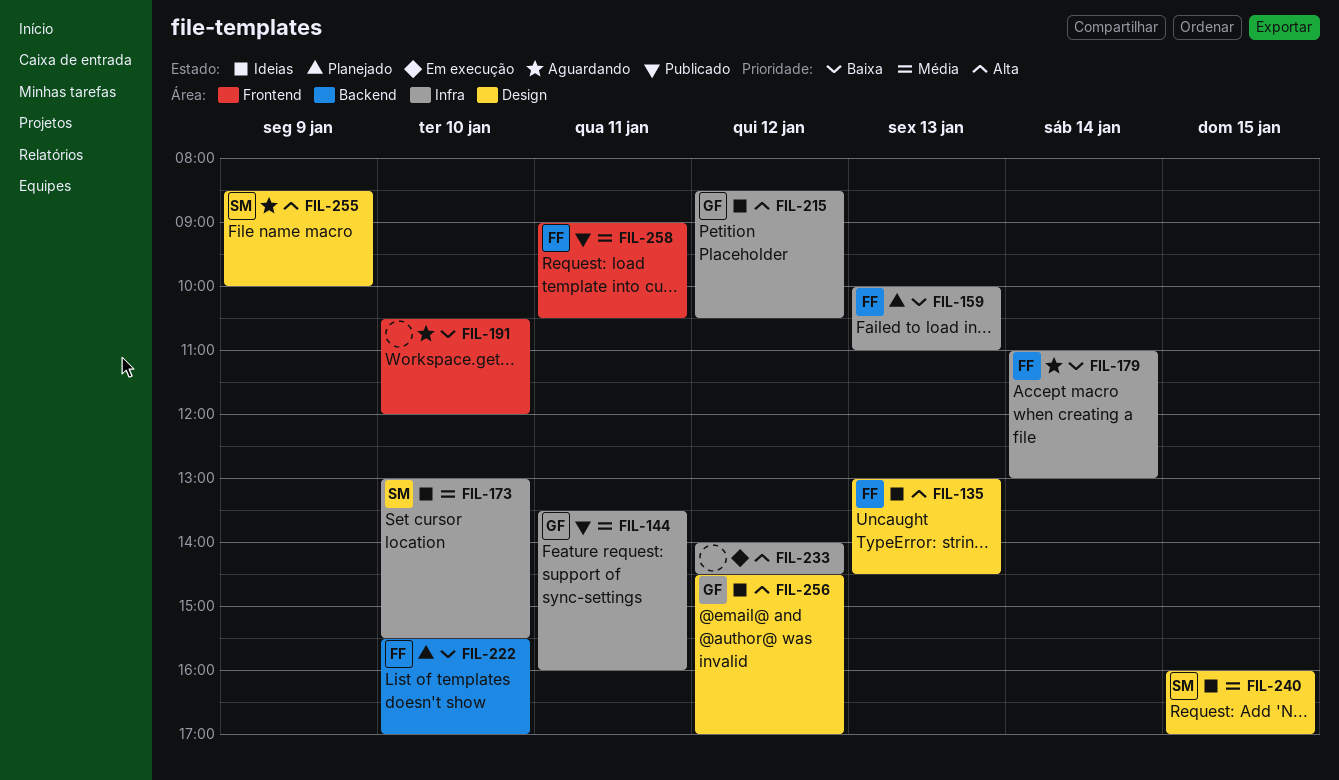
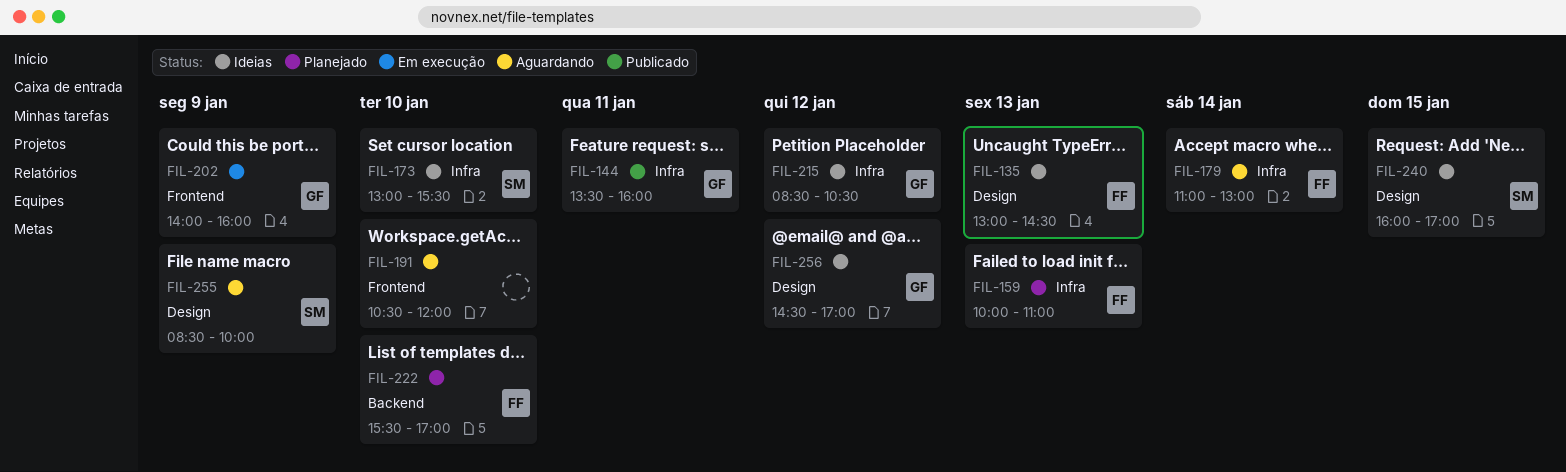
FIL-202: none -> present
FIL-233: present -> none
FIL-258: present -> none

